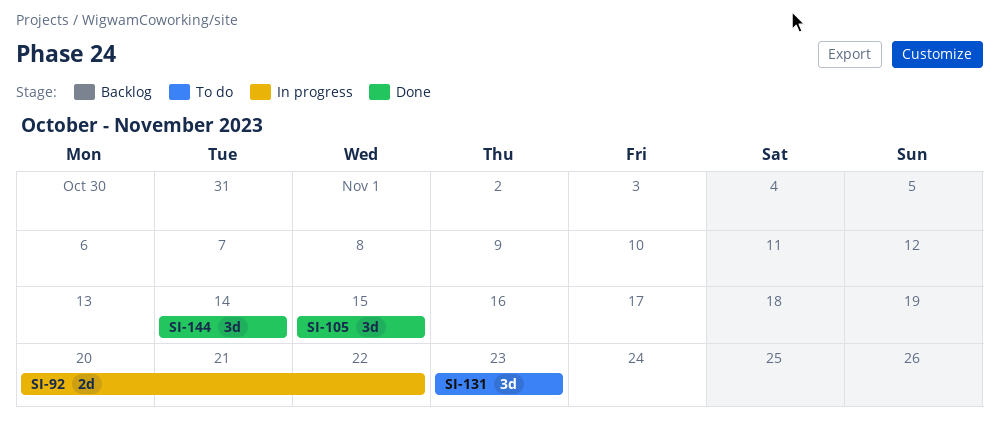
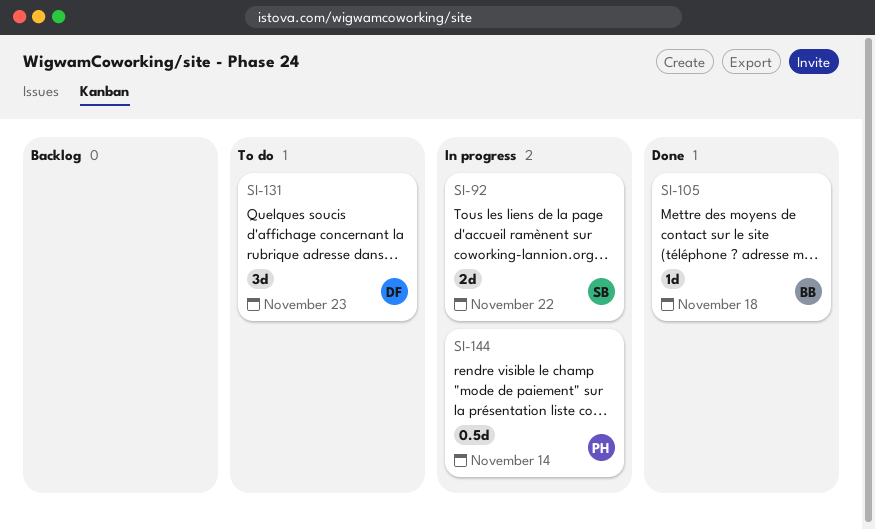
SI-105, estimate: 3d -> 1d
SI-105, due: Nov 15 -> Nov 18
SI-144, status: Done -> In progress
SI-144, estimate: 3d -> 0.5d

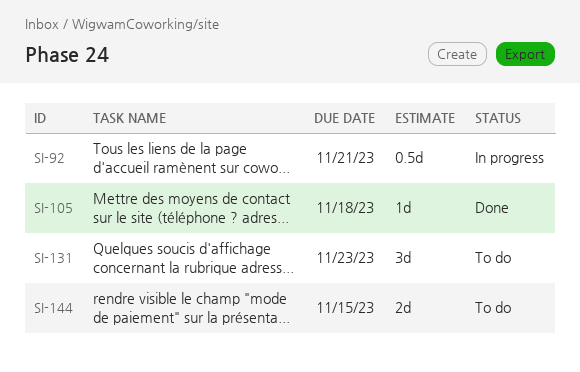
SI-92, estimate: 2d -> 0.5d
SI-92, due: Nov 22 -> Nov 21
SI-144, status: In progress -> To do
SI-144, estimate: 0.5d -> 2d
SI-144, due: Nov 14 -> Nov 15

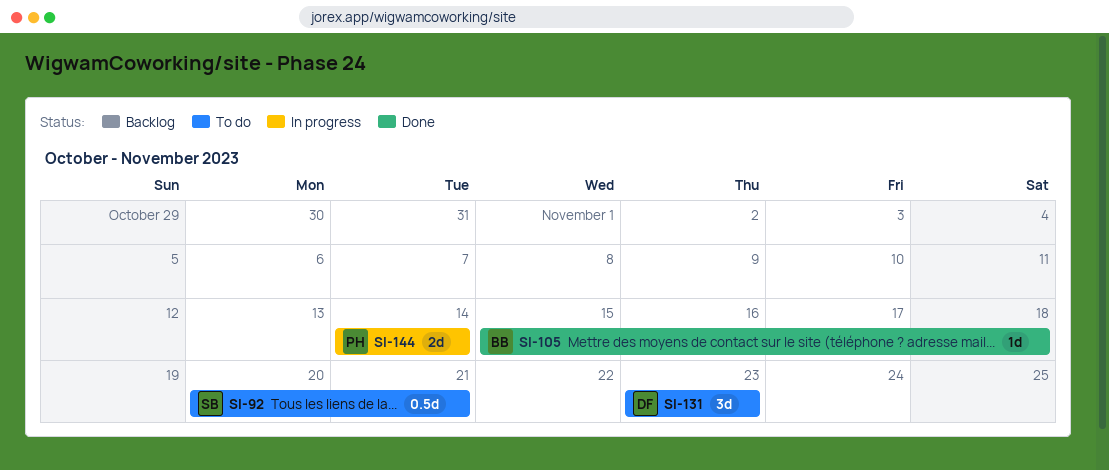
SI-92, status: In progress -> To do
SI-144, status: To do -> In progress
SI-144, due: Nov 15 -> Nov 14

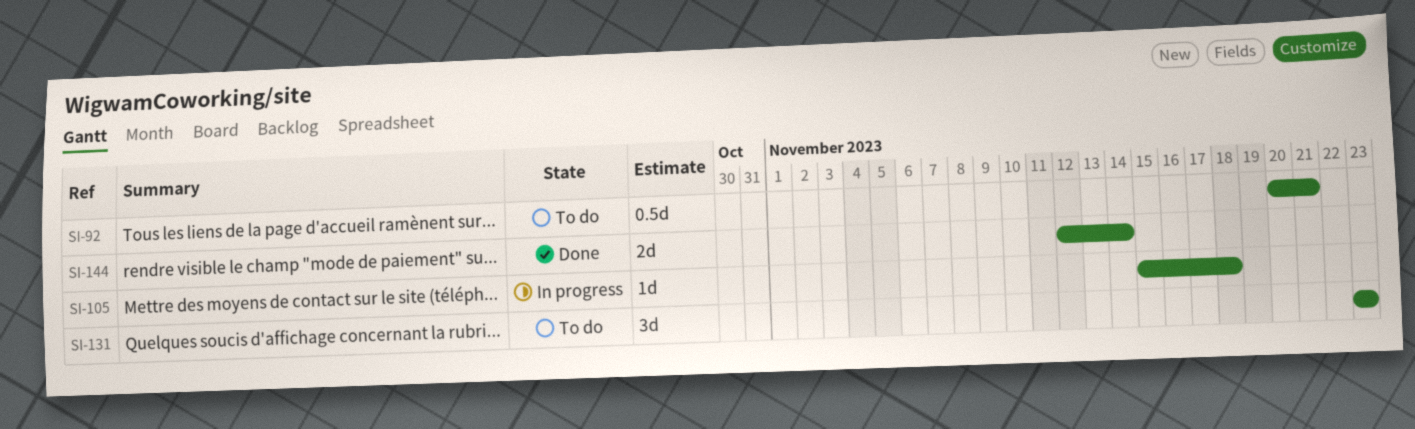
SI-105, status: Done -> In progress
SI-144, status: In progress -> Done
SI-144, start: Nov 14 -> Nov 12

